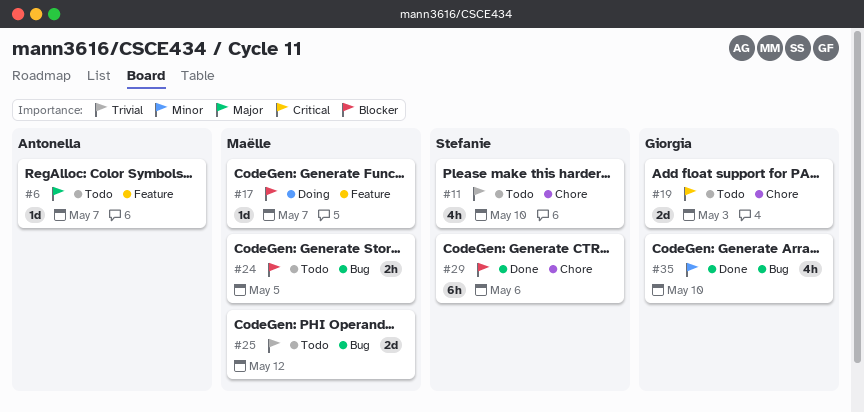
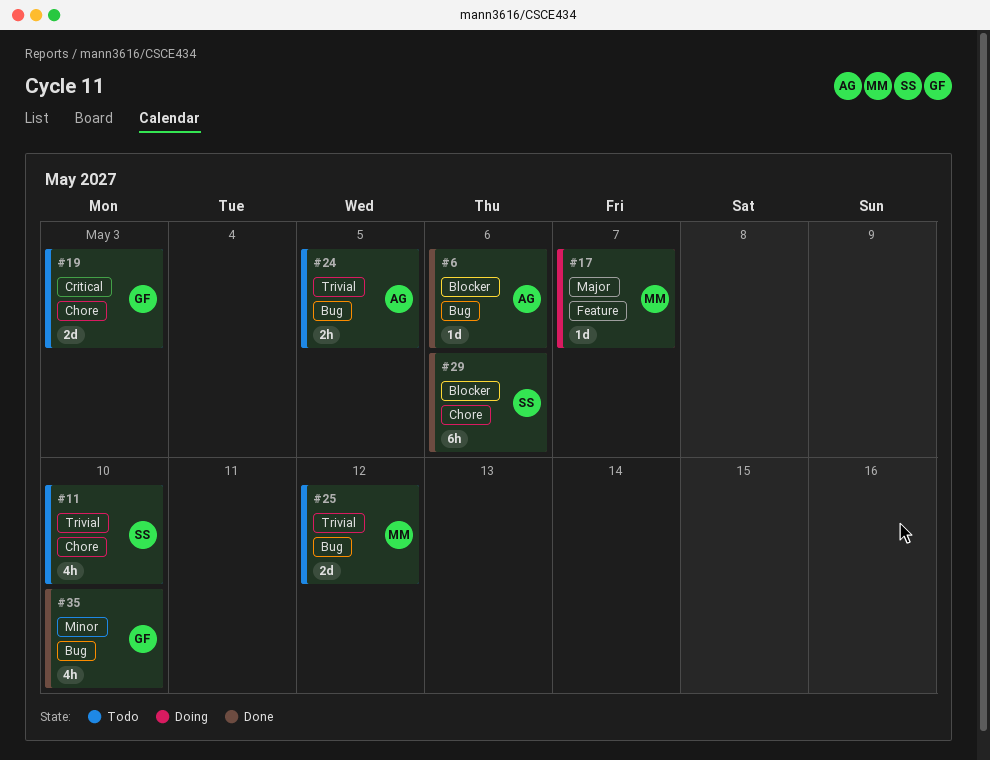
#6, status: Todo -> Done
#6, priority: Major -> Blocker
#6, label: Feature -> Bug
#6, due: May 7 -> May 6
#17, priority: Blocker -> Major
#24, owner: Maëlle -> Antonella
#24, priority: Blocker -> Trivial

